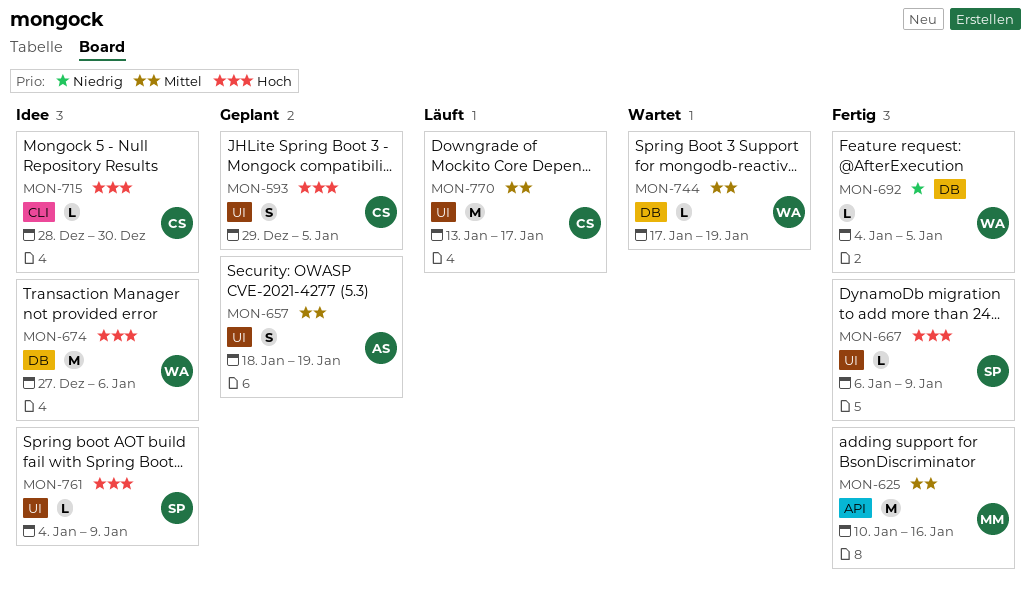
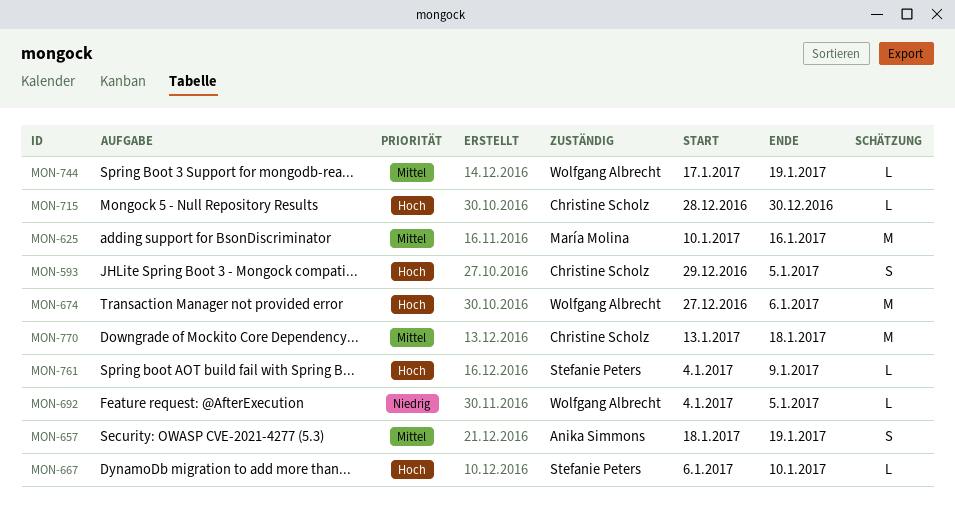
MON-667, due: Jan 9 -> Jan 10
MON-770, due: Jan 17 -> Jan 18

